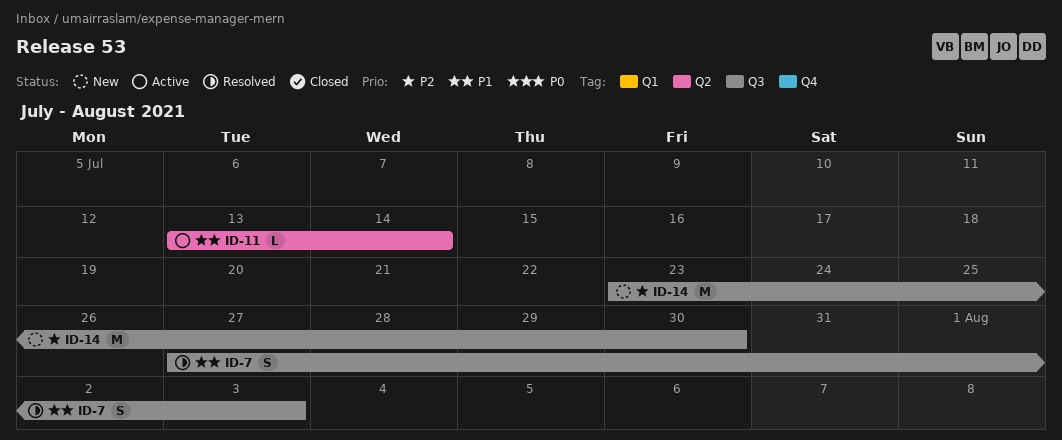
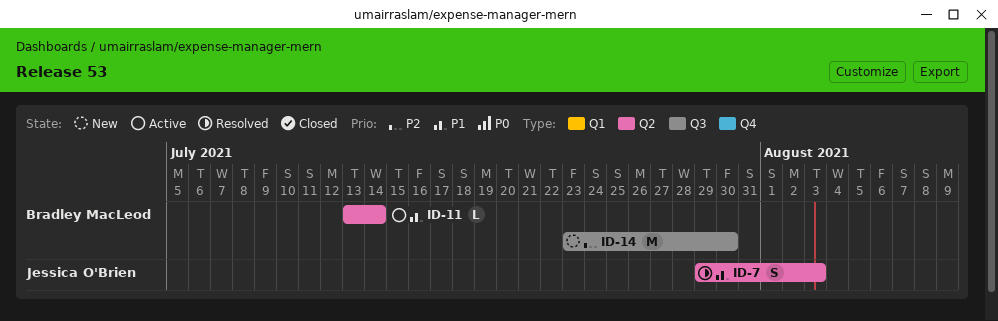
ID-7, label: Q3 -> Q2
ID-7, start: Jul 27 -> Jul 29

